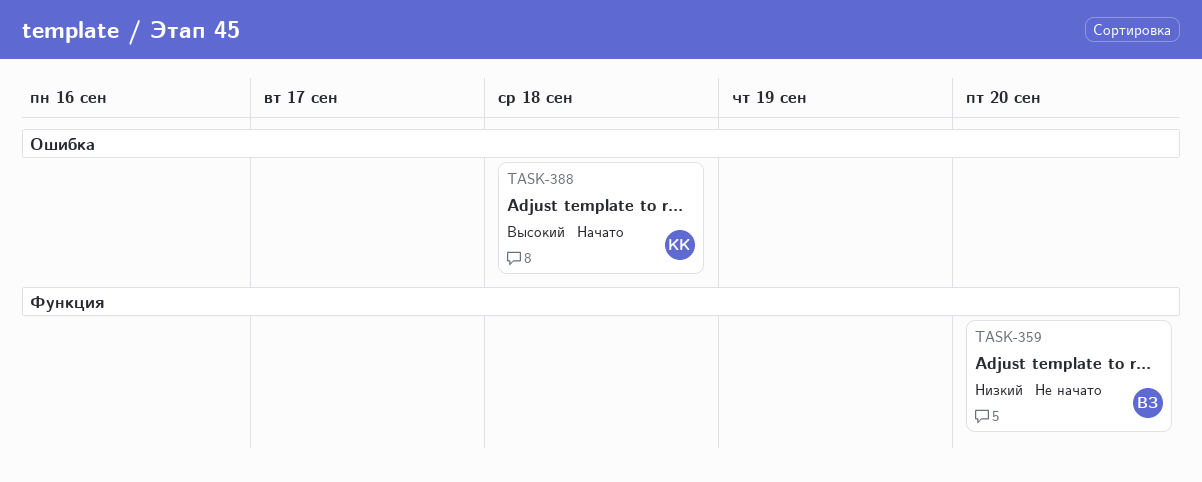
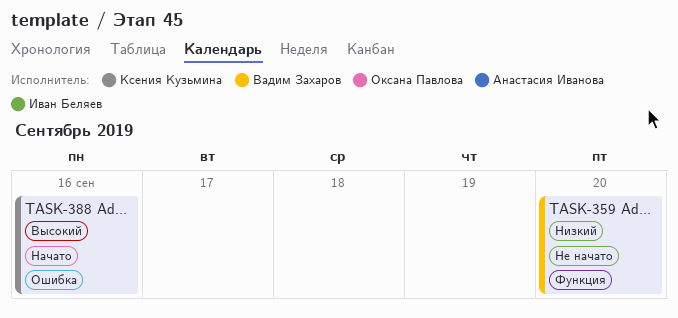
TASK-388, due: Sep 18 -> Sep 16

